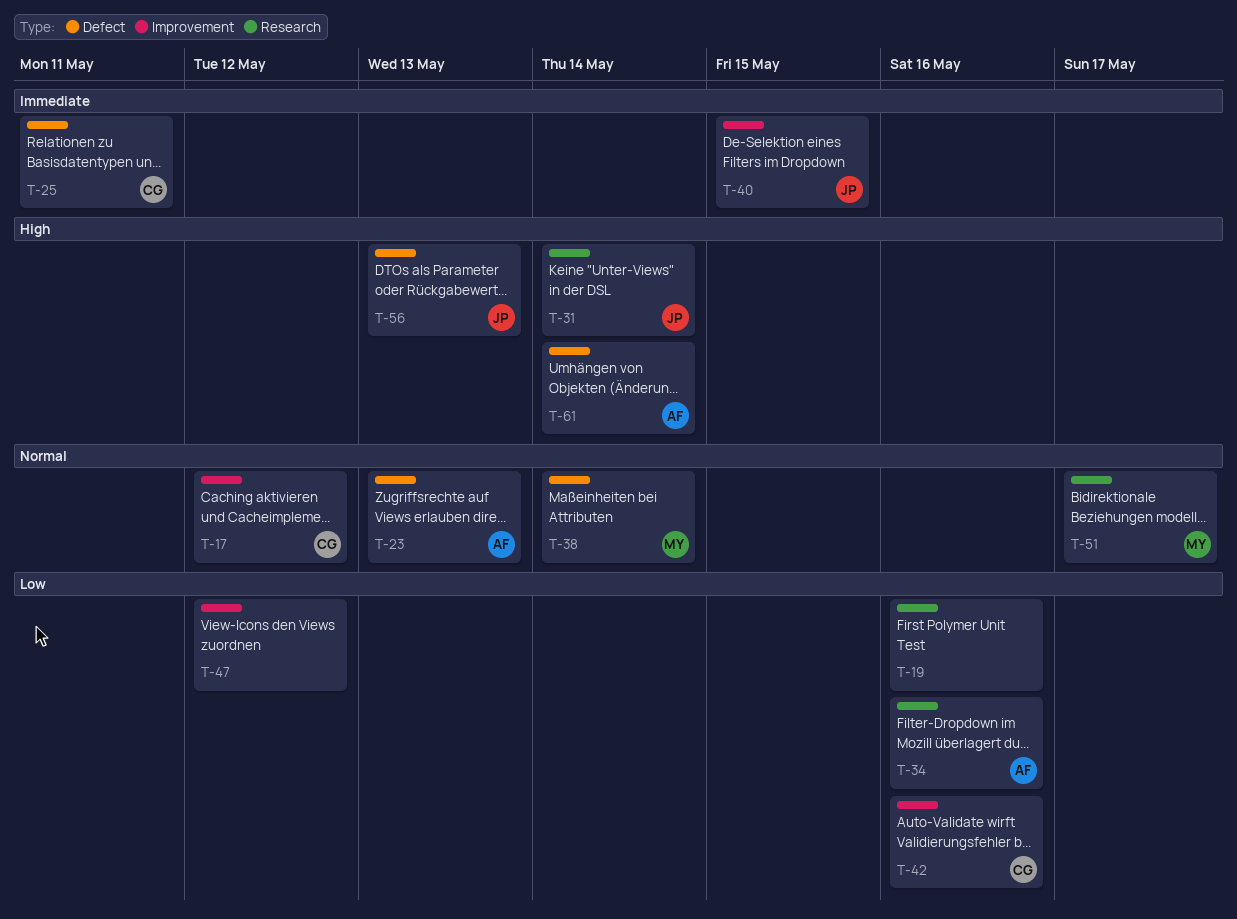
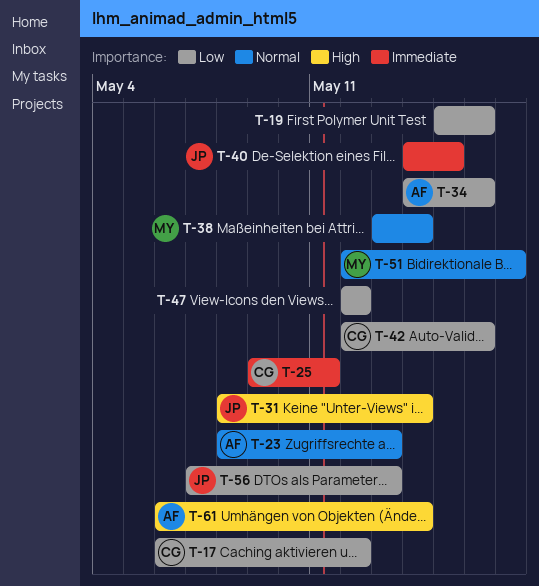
T-17, priority: Normal -> Low
T-56, priority: High -> Low

